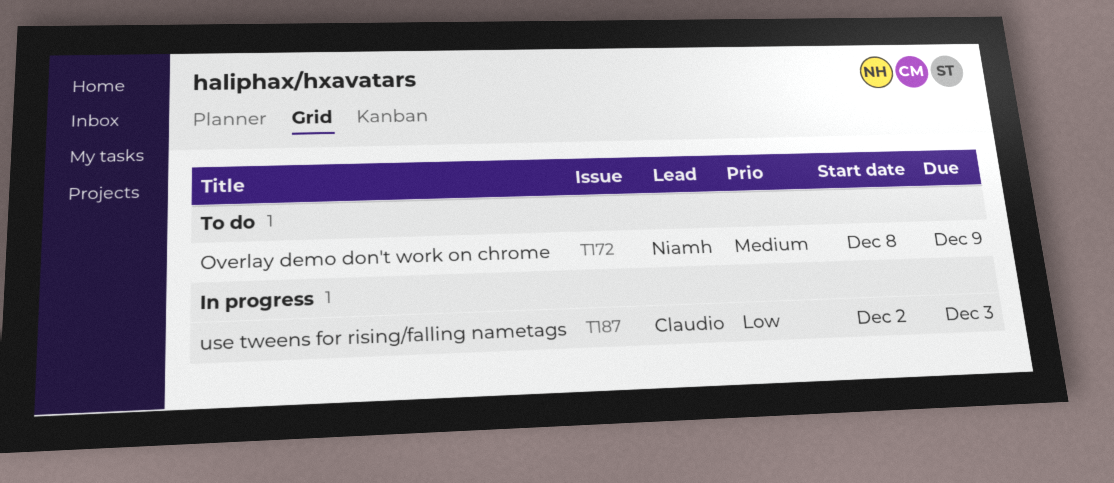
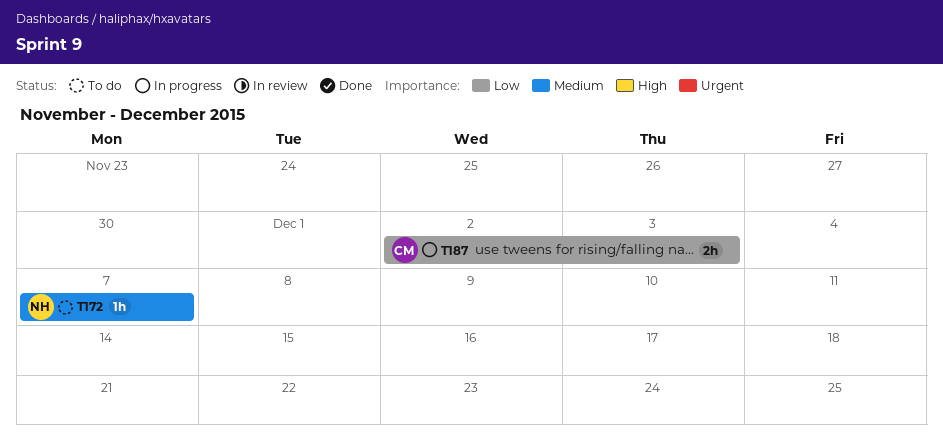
T172, start: Dec 8 -> Dec 7
T172, due: Dec 9 -> Dec 7

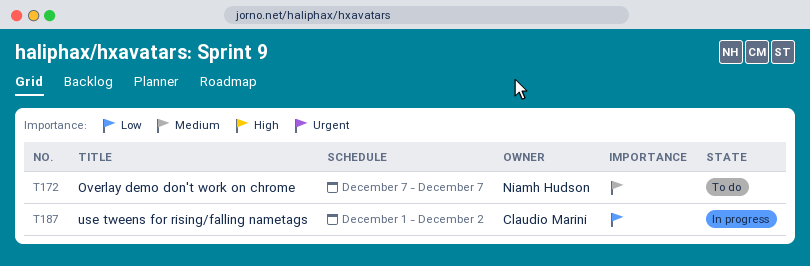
T187, start: Dec 2 -> Dec 1
T187, due: Dec 3 -> Dec 2

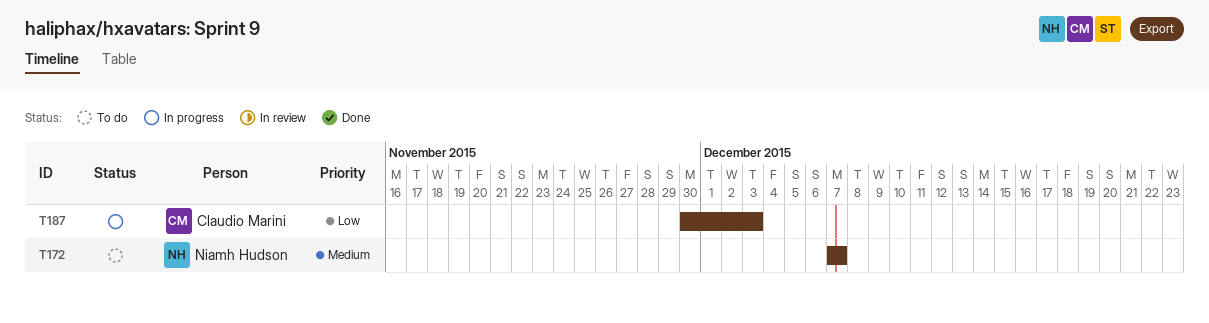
T187, start: Dec 1 -> Nov 30
T187, due: Dec 2 -> Dec 3

